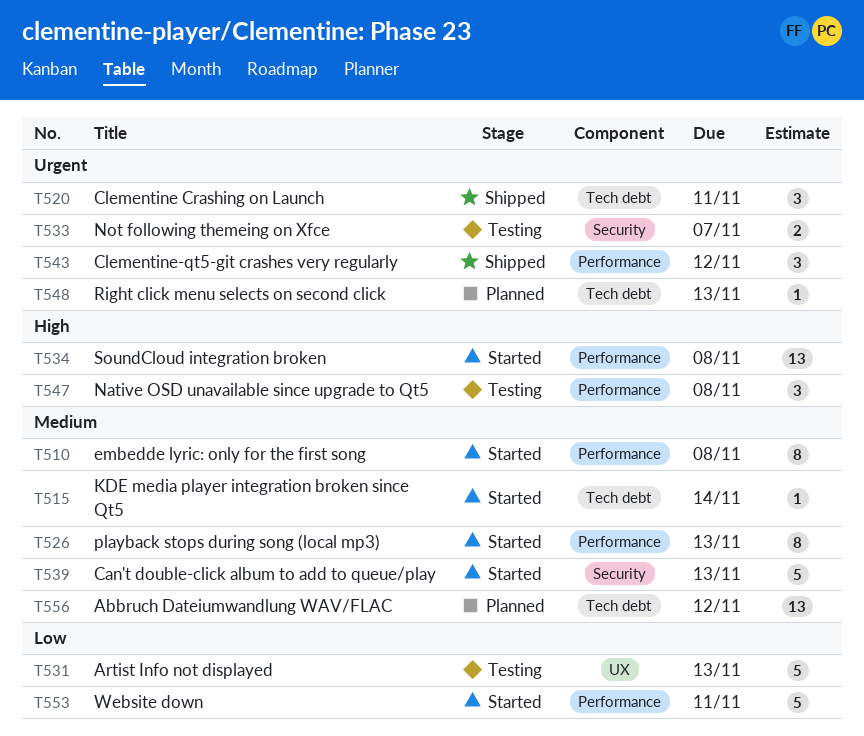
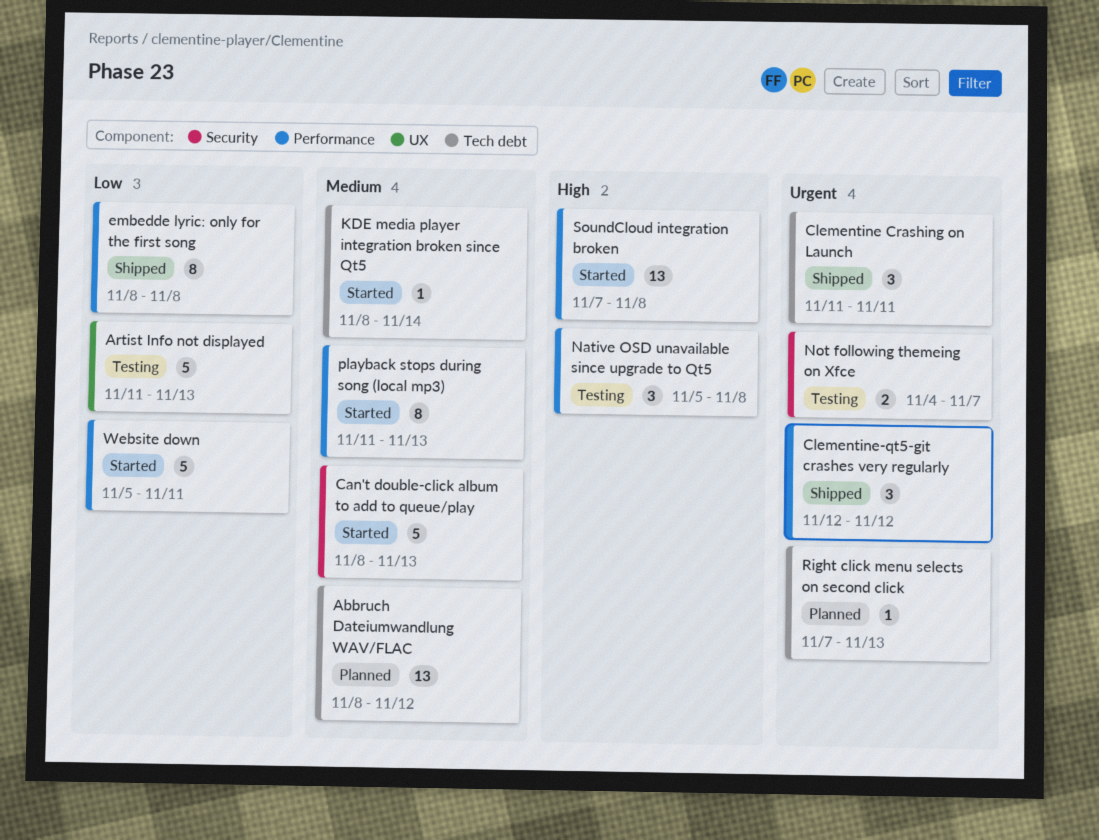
embedde lyric: only for the first song, status: Started -> Shipped
embedde lyric: only for the first song, priority: Medium -> Low

